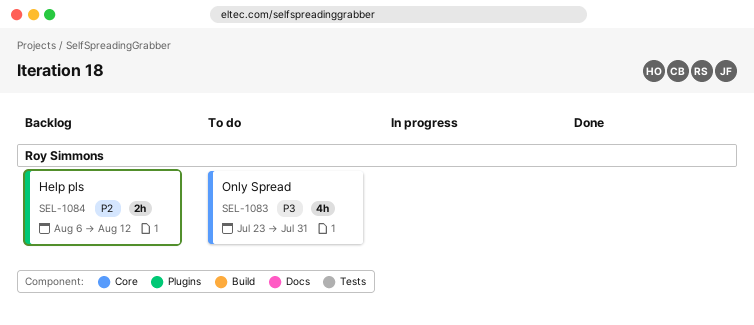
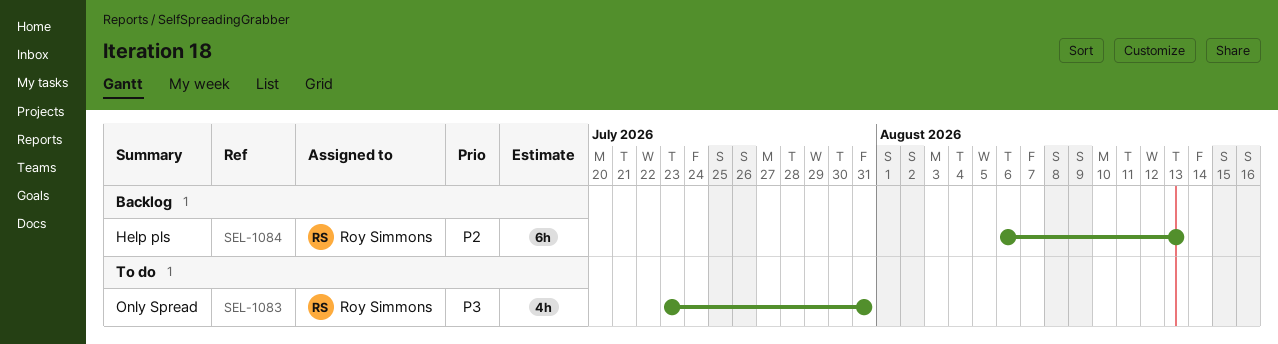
SEL-1084, estimate: 2h -> 6h
SEL-1084, due: Aug 12 -> Aug 13

